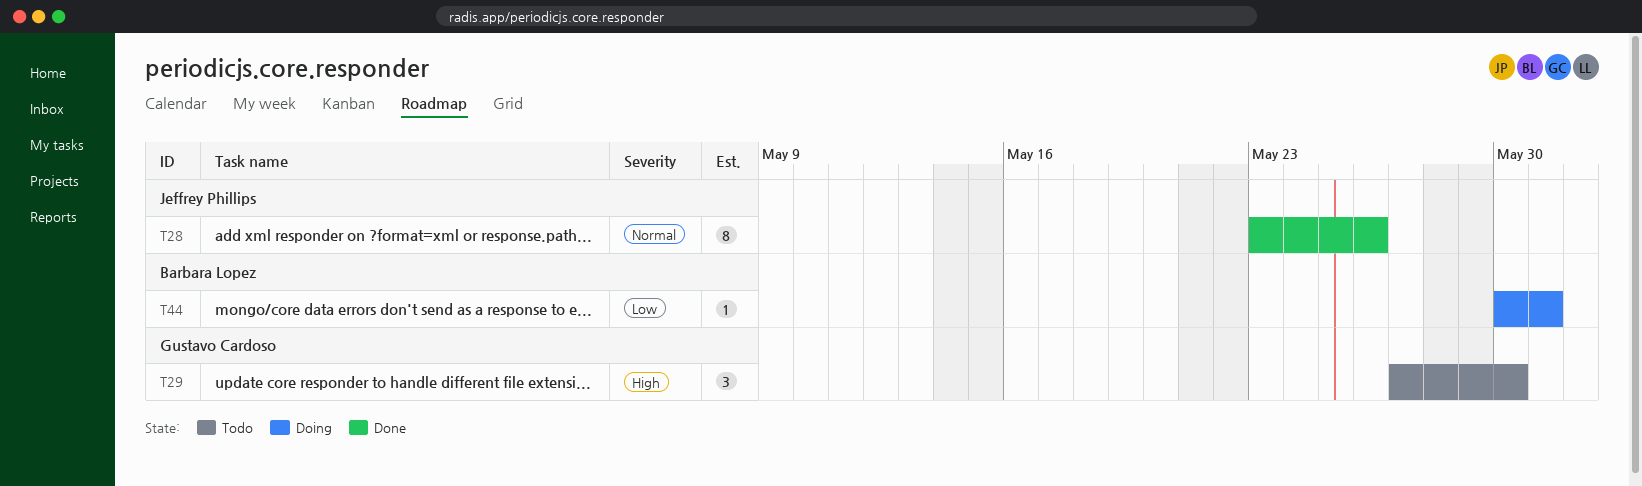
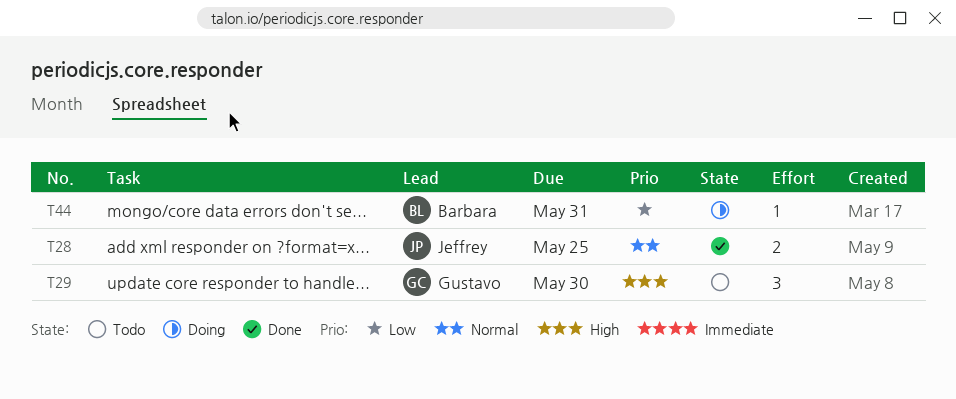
T28, estimate: 8 -> 2
T28, due: May 26 -> May 25

